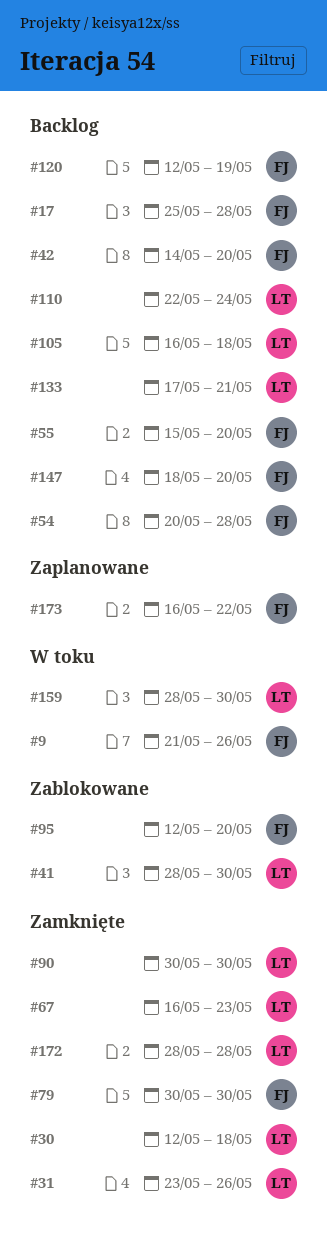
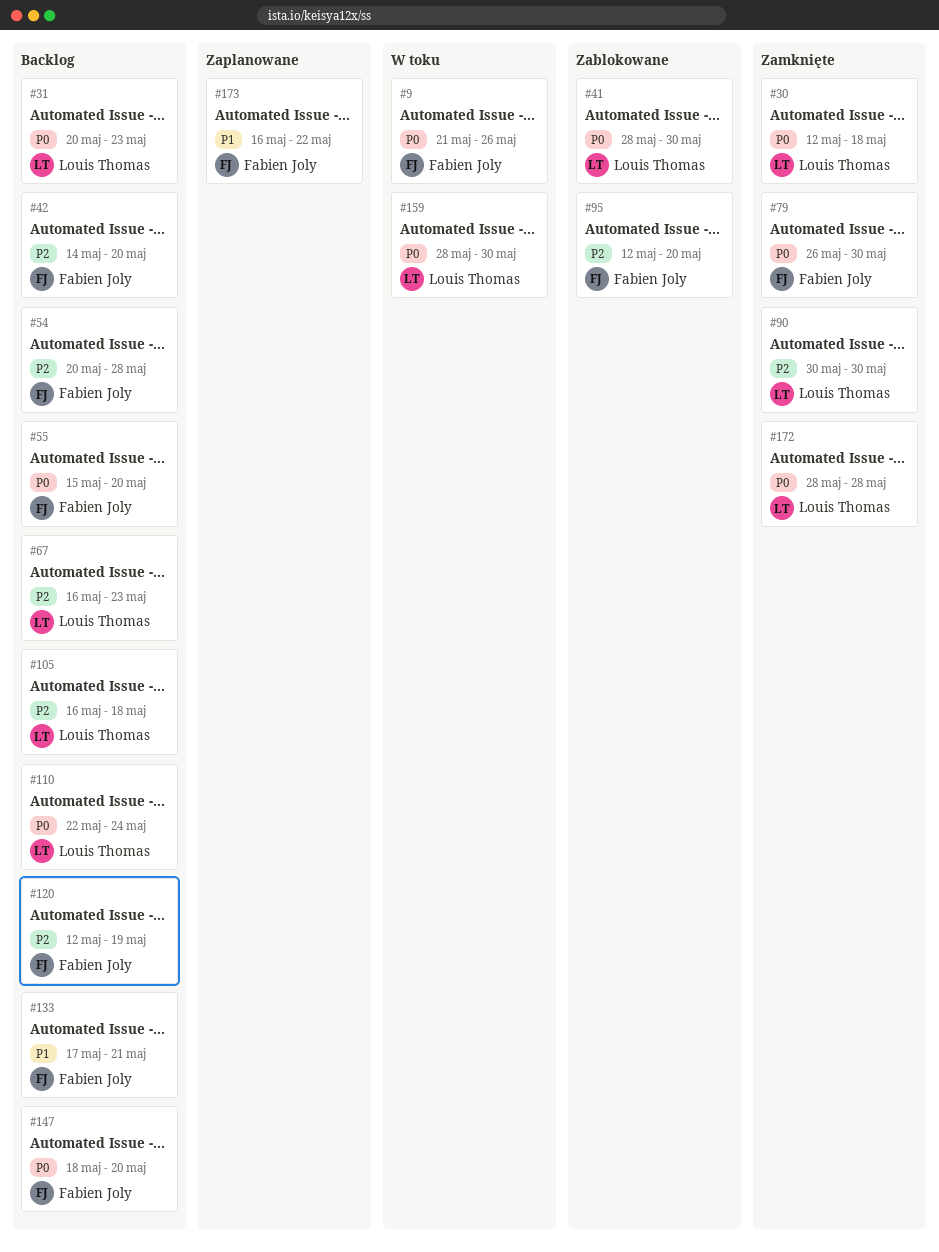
#17: present -> none
#31, status: Zamknięte -> Backlog
#31, start: May 23 -> May 20
#31, due: May 26 -> May 23
#67, status: Zamknięte -> Backlog
#79, start: May 30 -> May 26
#133, owner: Louis Thomas -> Fabien Joly

